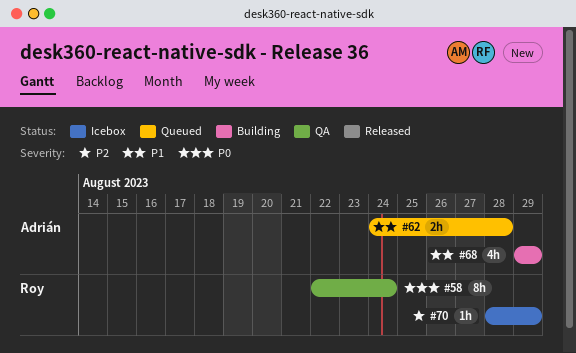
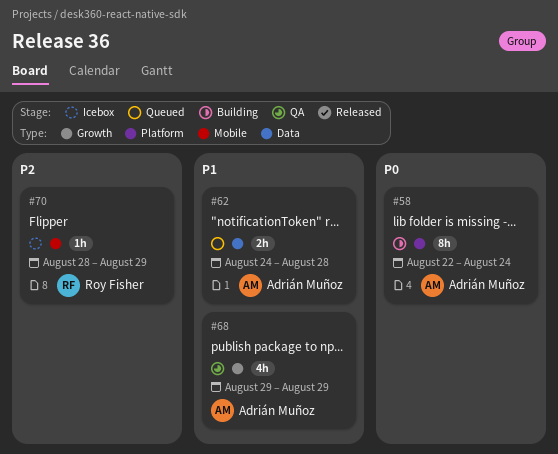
#58, status: QA -> Building
#58, owner: Roy Fisher -> Adrián Muñoz
#68, status: Building -> QA

